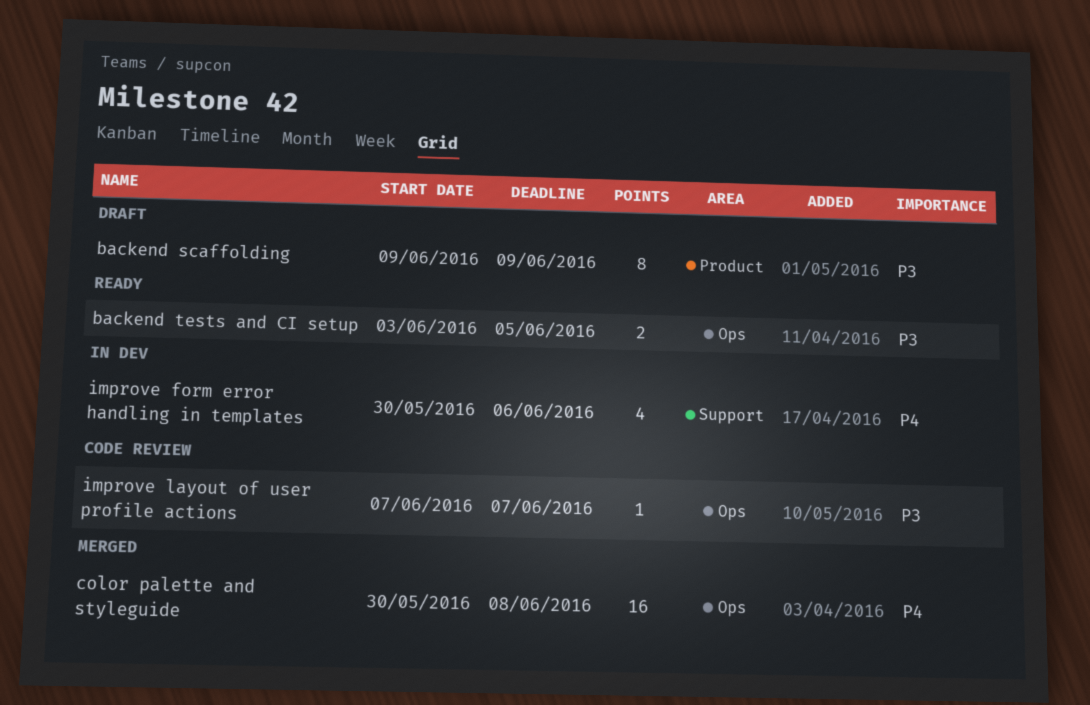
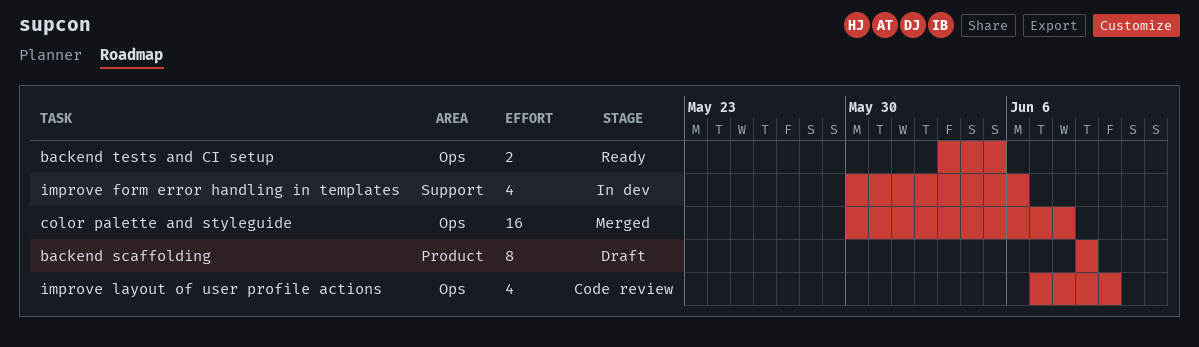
improve layout of user profile actions, estimate: 1 -> 4
improve layout of user profile actions, due: Jun 7 -> Jun 10

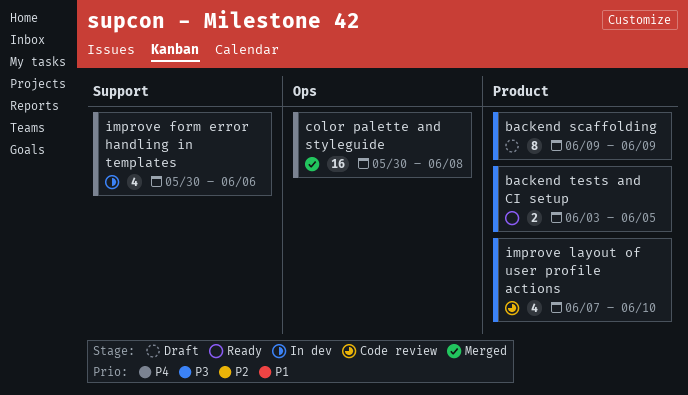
backend tests and CI setup, label: Ops -> Product
improve layout of user profile actions, label: Ops -> Product

